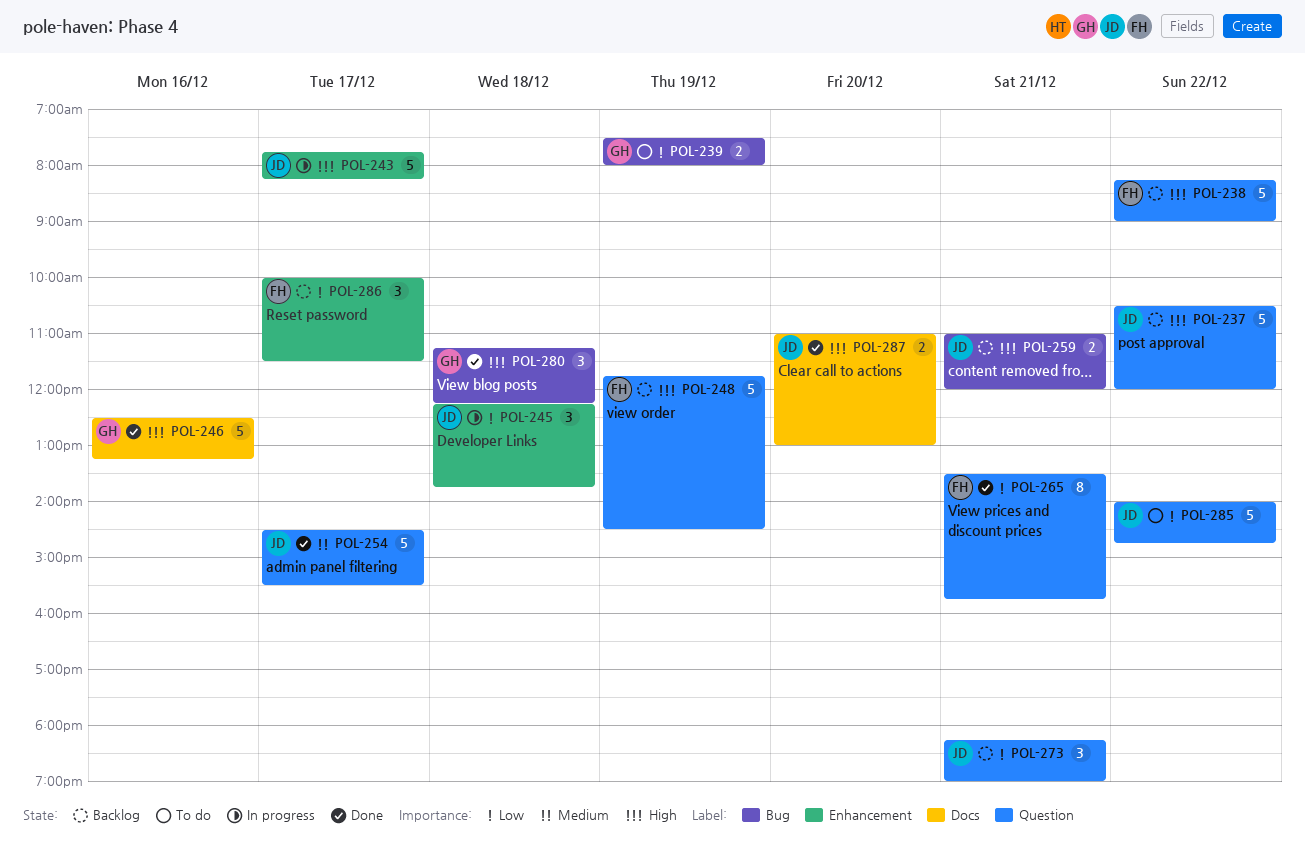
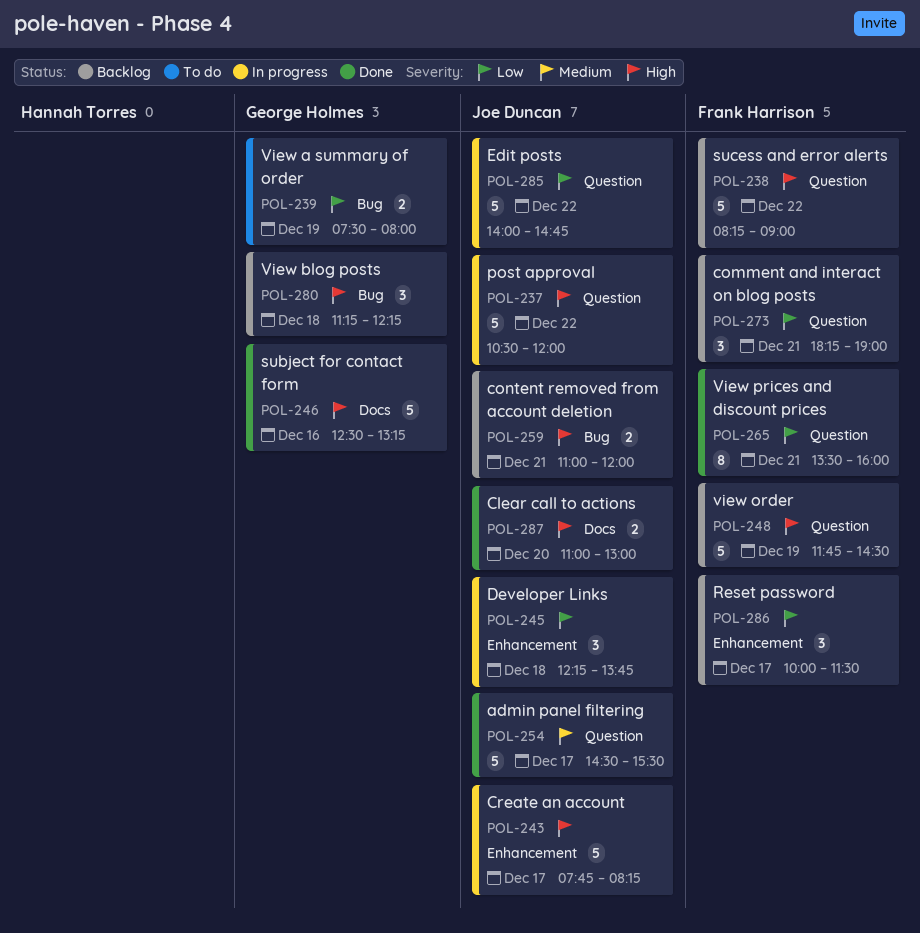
POL-237, status: Backlog -> In progress
POL-265, ends: 15:45 -> 16:00
POL-273, owner: Joe Duncan -> Frank Harrison
POL-280, status: Done -> Backlog
POL-285, status: To do -> In progress

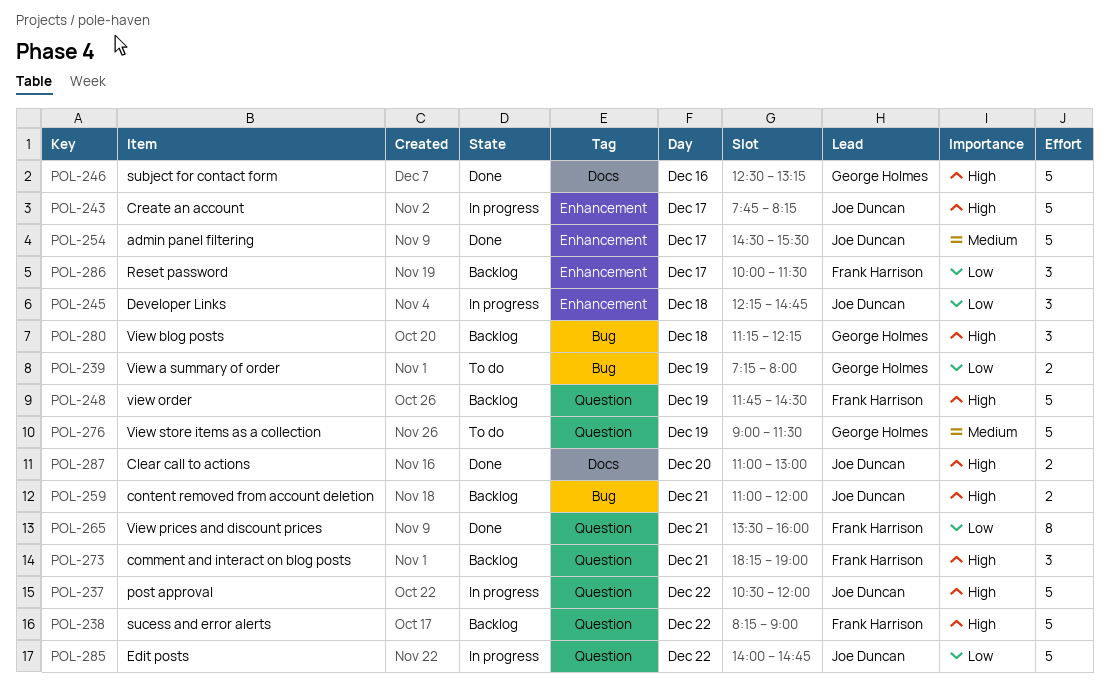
POL-239, begins: 07:30 -> 07:15
POL-245, ends: 13:45 -> 14:45
POL-254, label: Question -> Enhancement
POL-273, priority: Low -> High
POL-276: none -> present

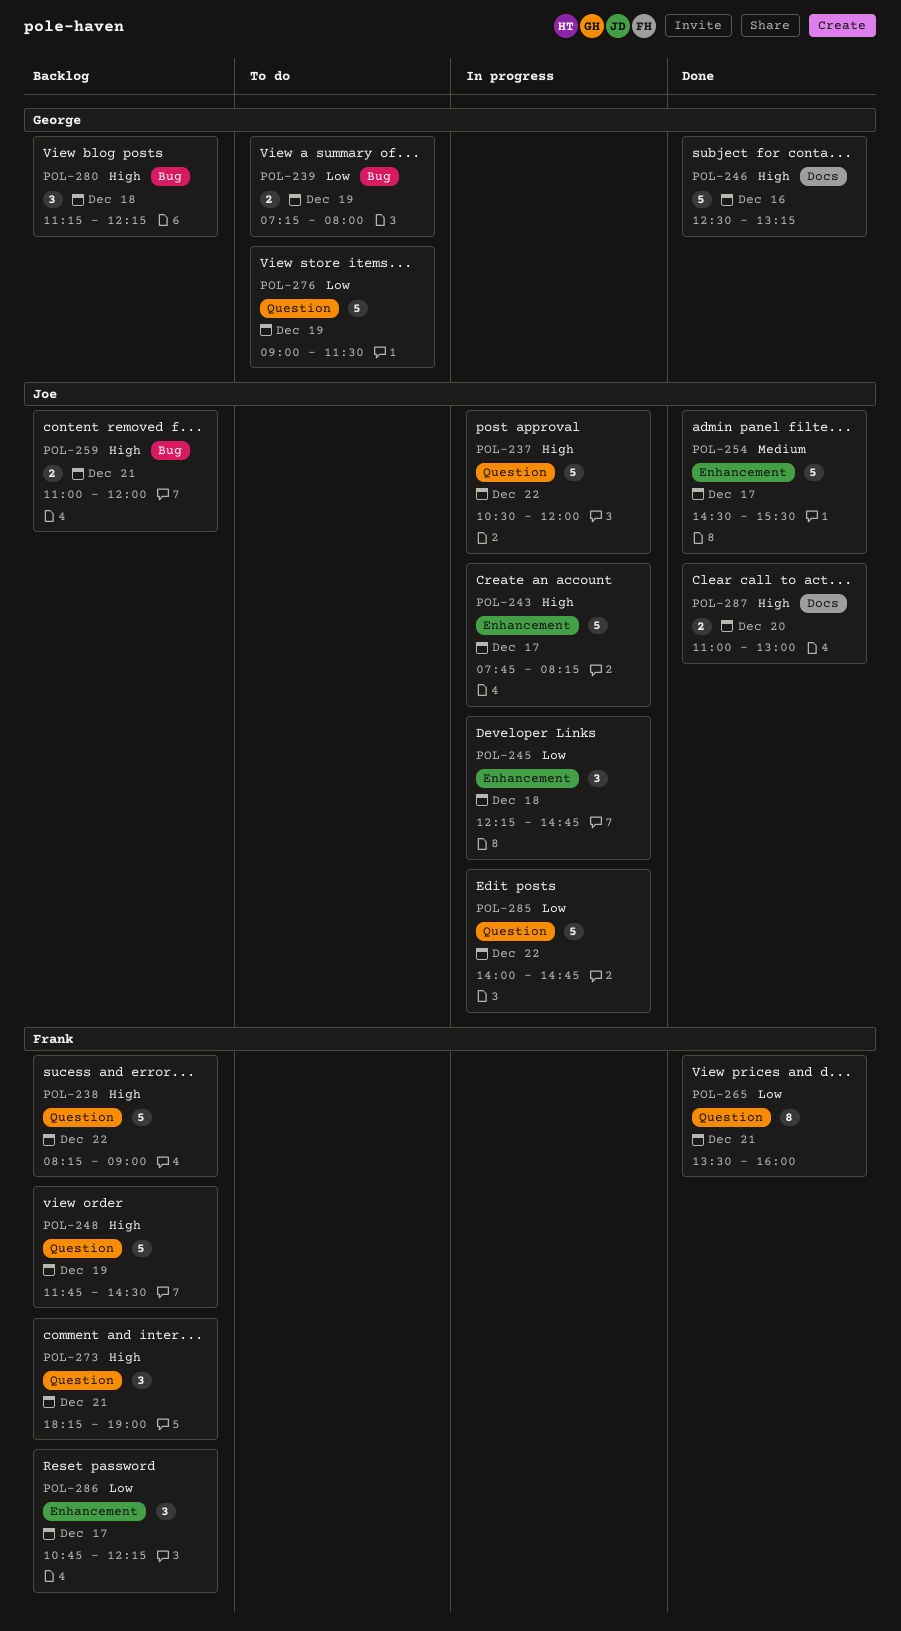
POL-276, priority: Medium -> Low
POL-286, begins: 10:00 -> 10:45
POL-286, ends: 11:30 -> 12:15

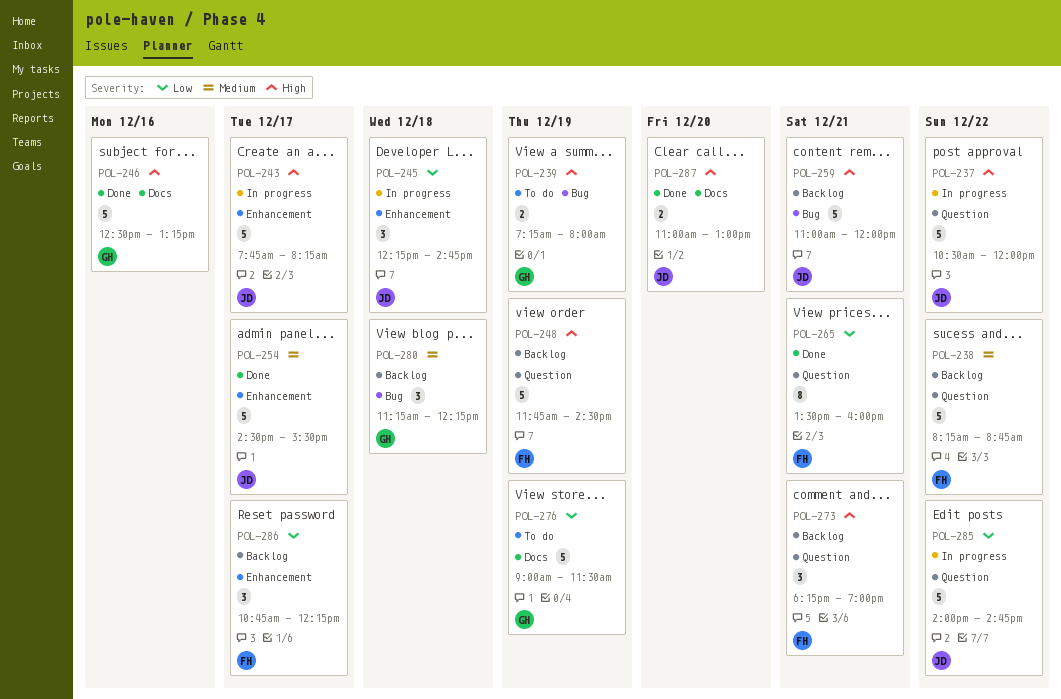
POL-238, priority: High -> Medium
POL-238, ends: 09:00 -> 08:45
POL-239, priority: Low -> High
POL-259, estimate: 2 -> 5
POL-276, label: Question -> Docs
POL-280, priority: High -> Medium

